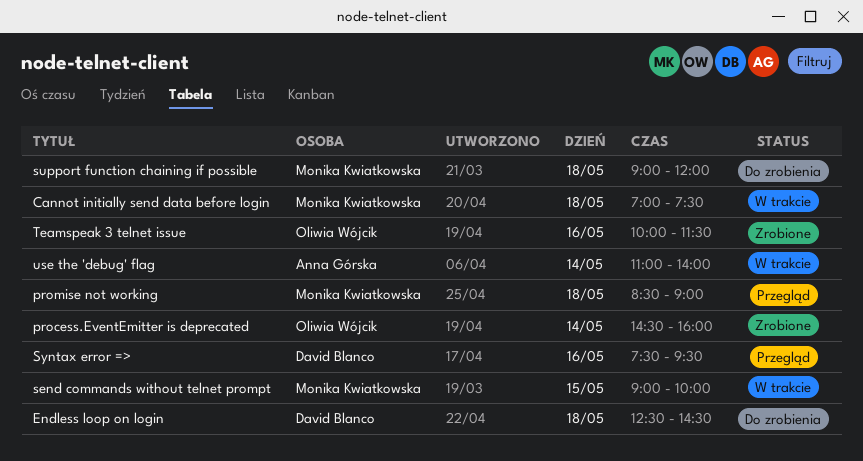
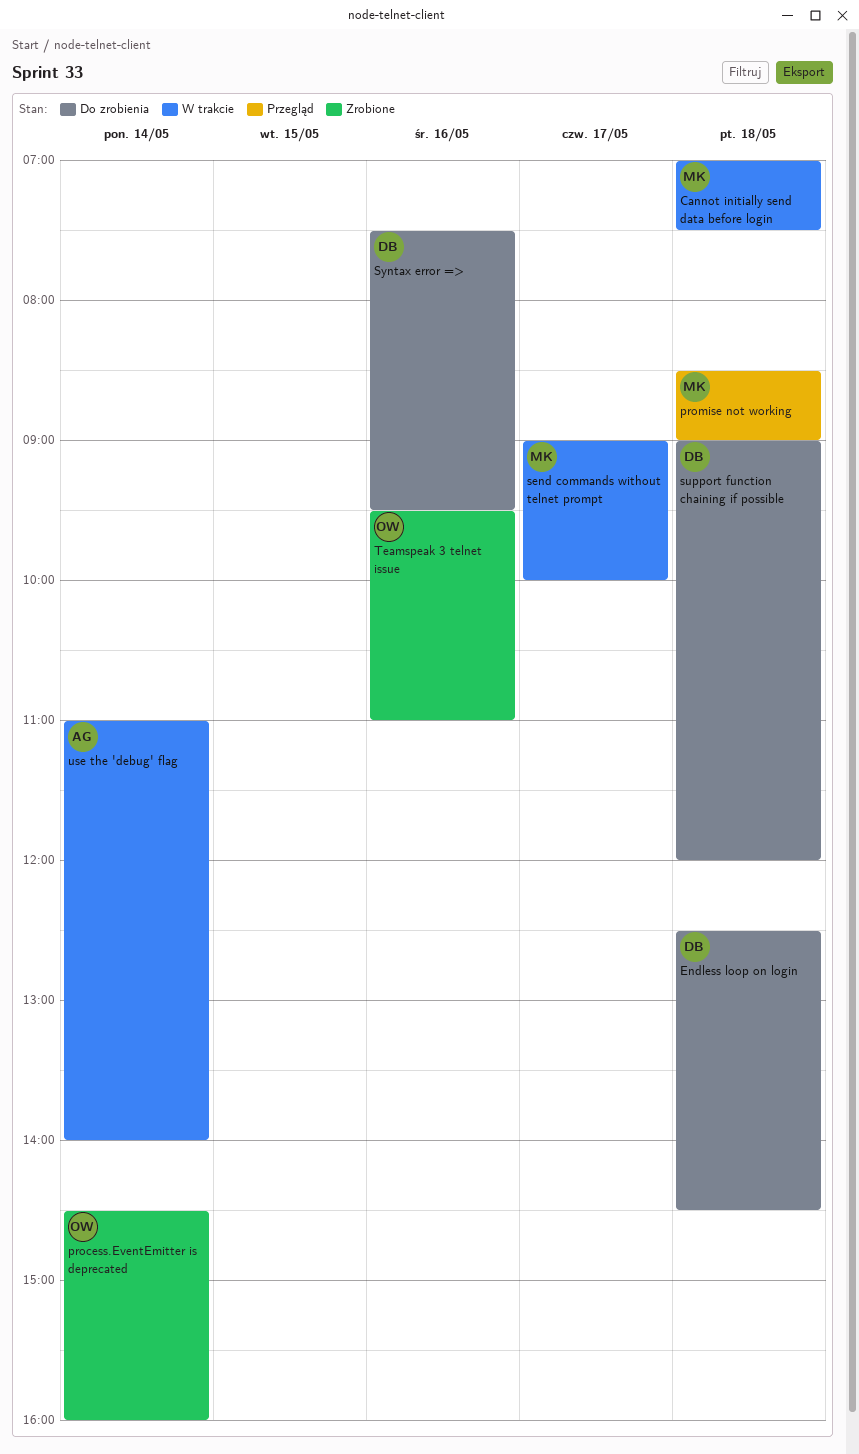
send commands without telnet prompt, day: May 15 -> May 17
support function chaining if possible, owner: Monika Kwiatkowska -> David Blanco
Syntax error =>, status: Przegląd -> Do zrobienia
Teamspeak 3 telnet issue, begins: 10:00 -> 09:30
Teamspeak 3 telnet issue, ends: 11:30 -> 11:00

